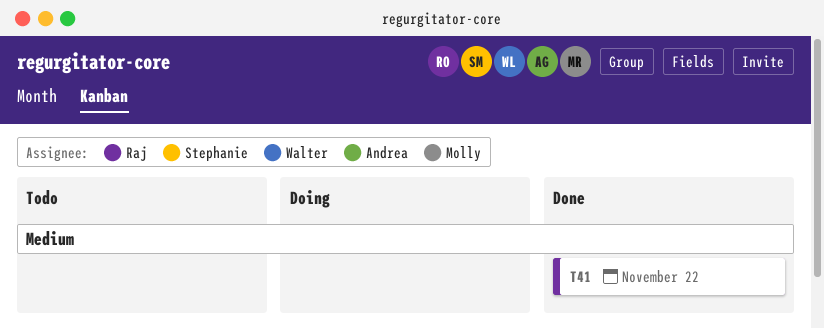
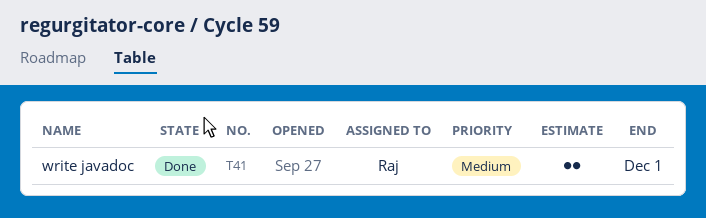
T41, due: Nov 22 -> Dec 1

